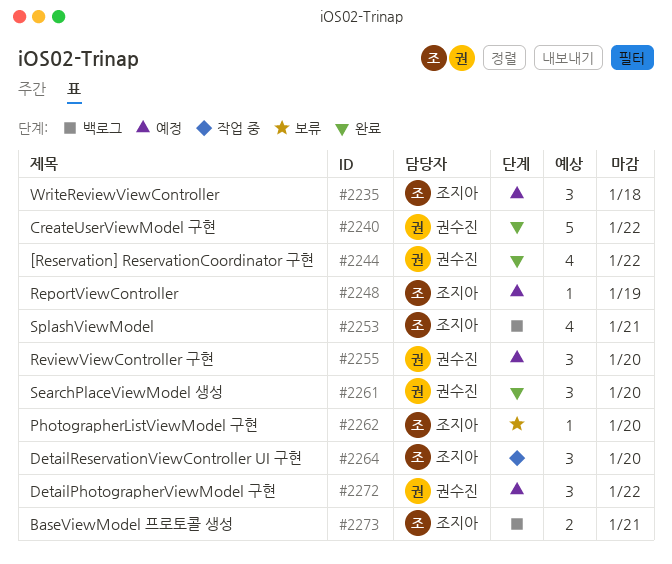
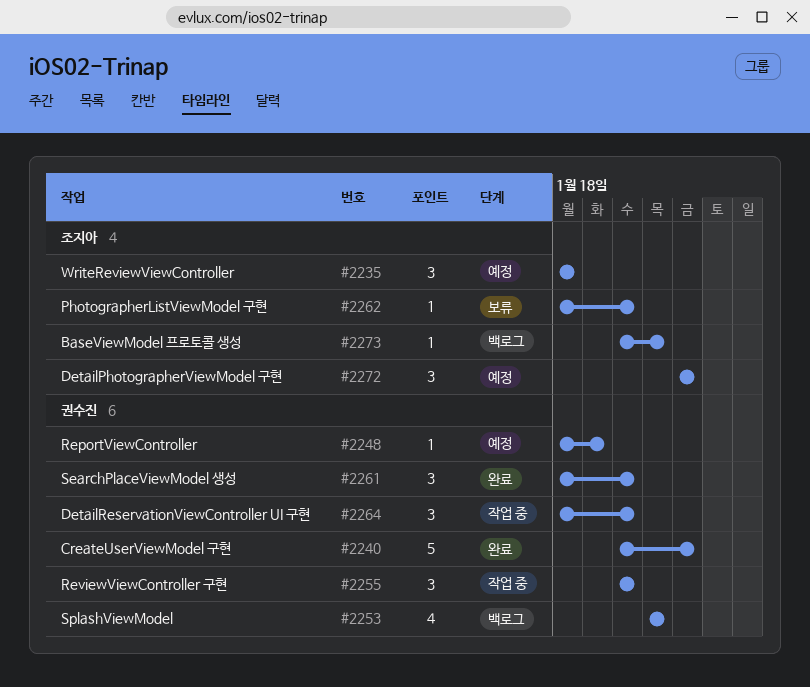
#2244: present -> none
#2248, owner: 조지아 -> 권수진
#2253, owner: 조지아 -> 권수진
#2255, status: 예정 -> 작업 중
#2264, owner: 조지아 -> 권수진
#2272, owner: 권수진 -> 조지아
#2273, estimate: 2 -> 1

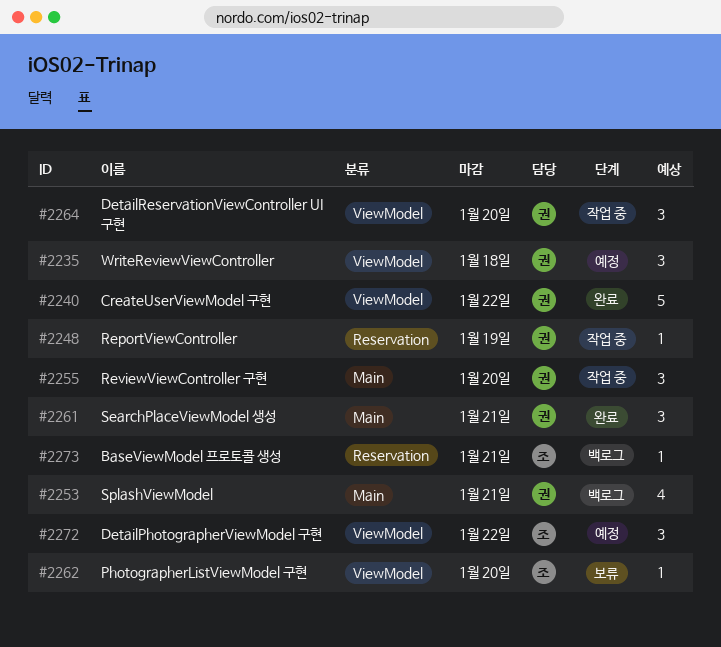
#2235, owner: 조지아 -> 권수진
#2248, status: 예정 -> 작업 중
#2261, due: Jan 20 -> Jan 21

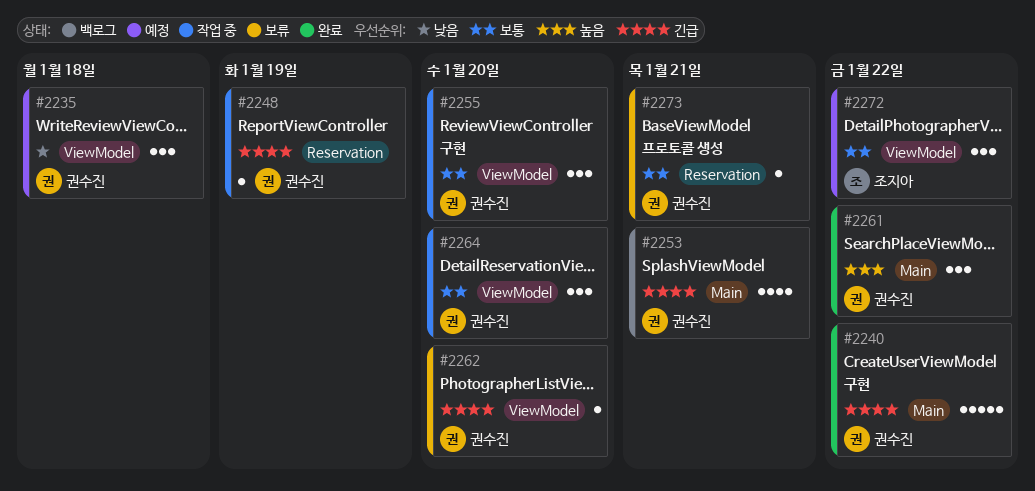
#2240, label: ViewModel -> Main
#2255, label: Main -> ViewModel
#2261, due: Jan 21 -> Jan 22
#2262, owner: 조지아 -> 권수진
#2273, status: 백로그 -> 보류
#2273, owner: 조지아 -> 권수진

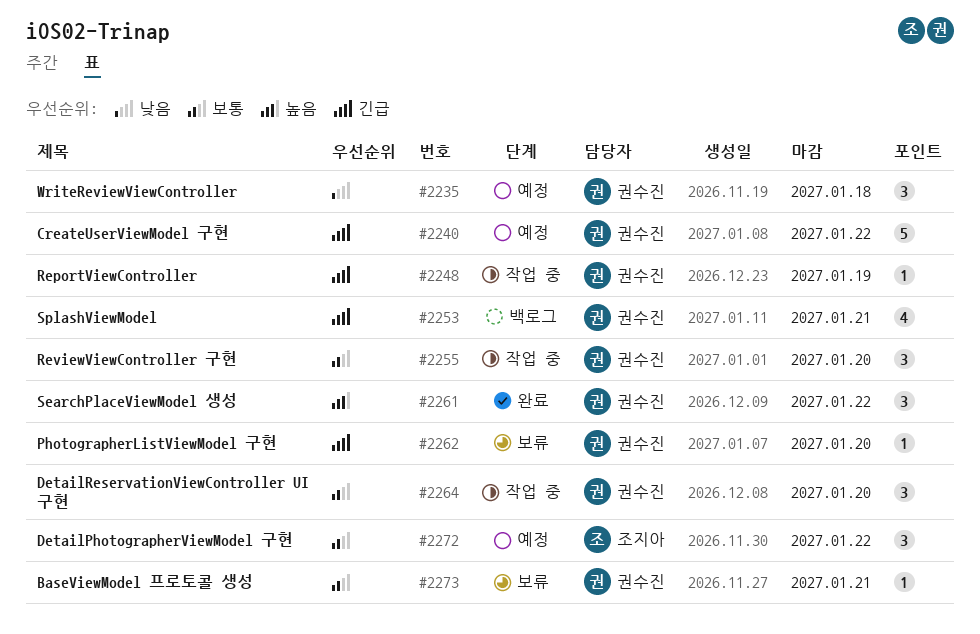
#2240, status: 완료 -> 예정

